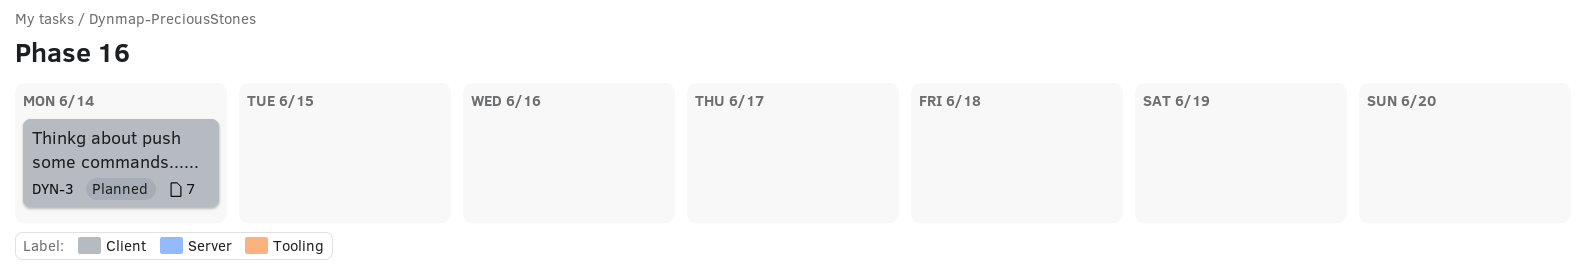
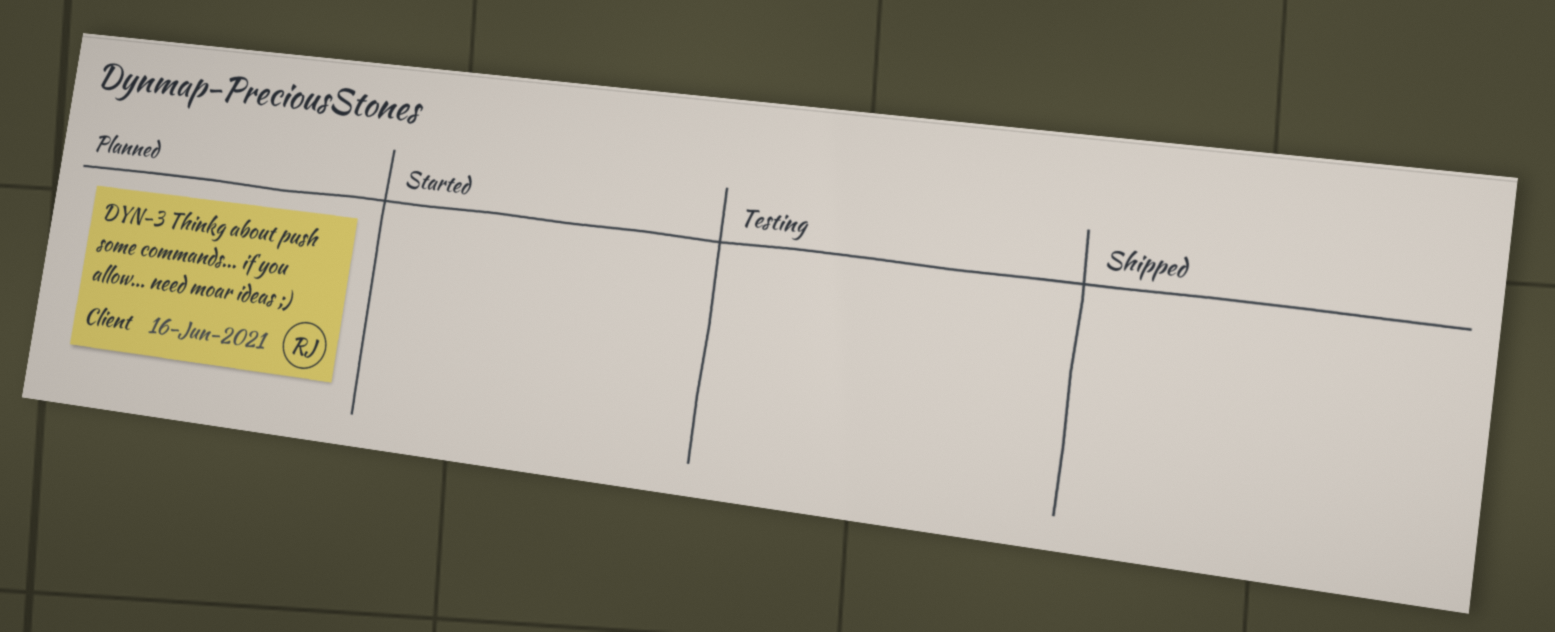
DYN-3, due: Jun 14 -> Jun 16

